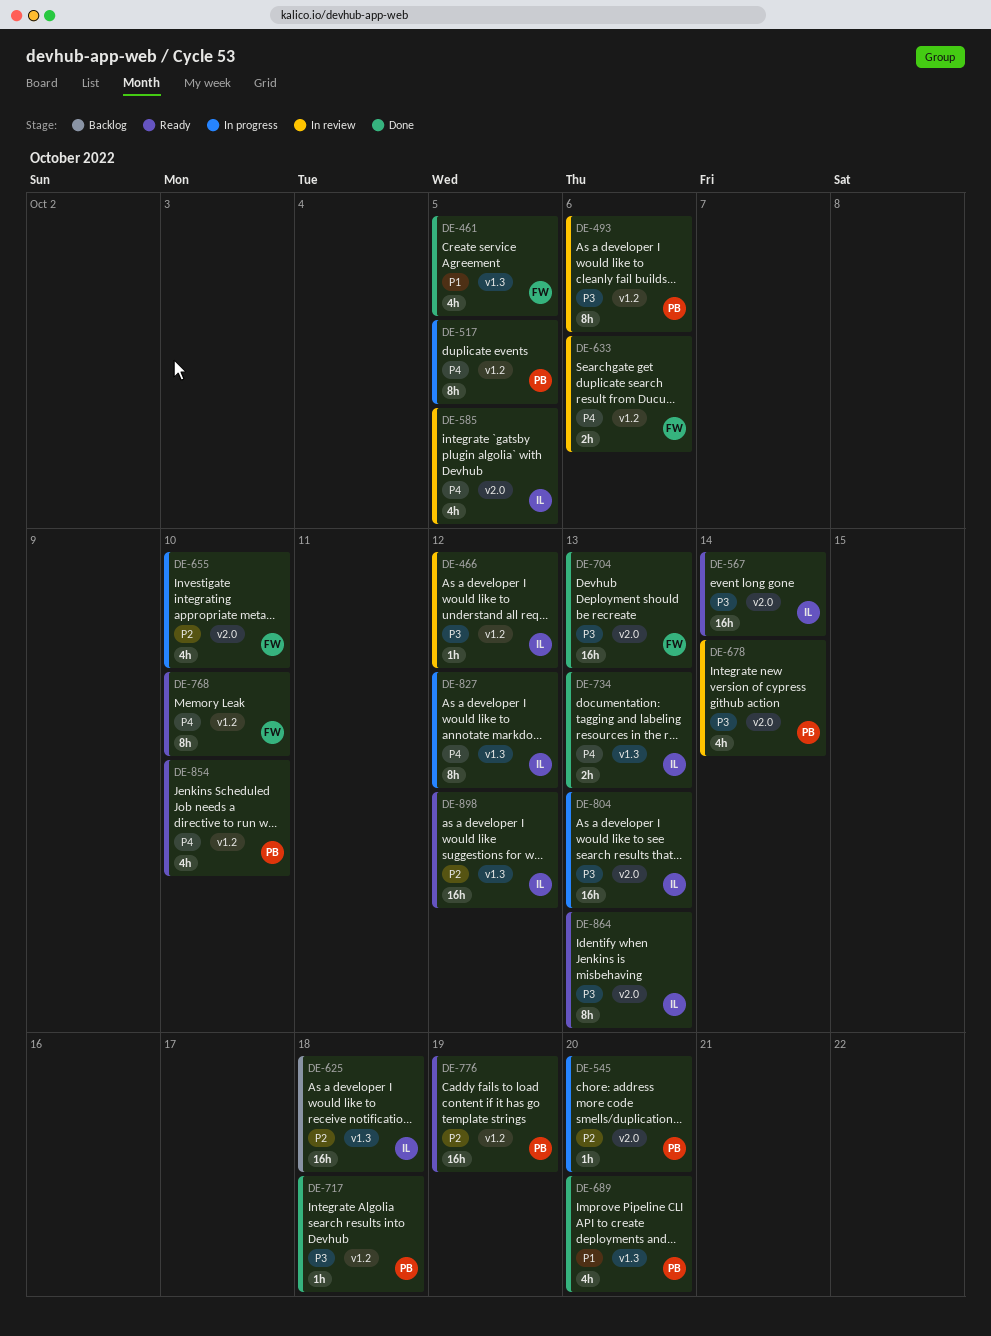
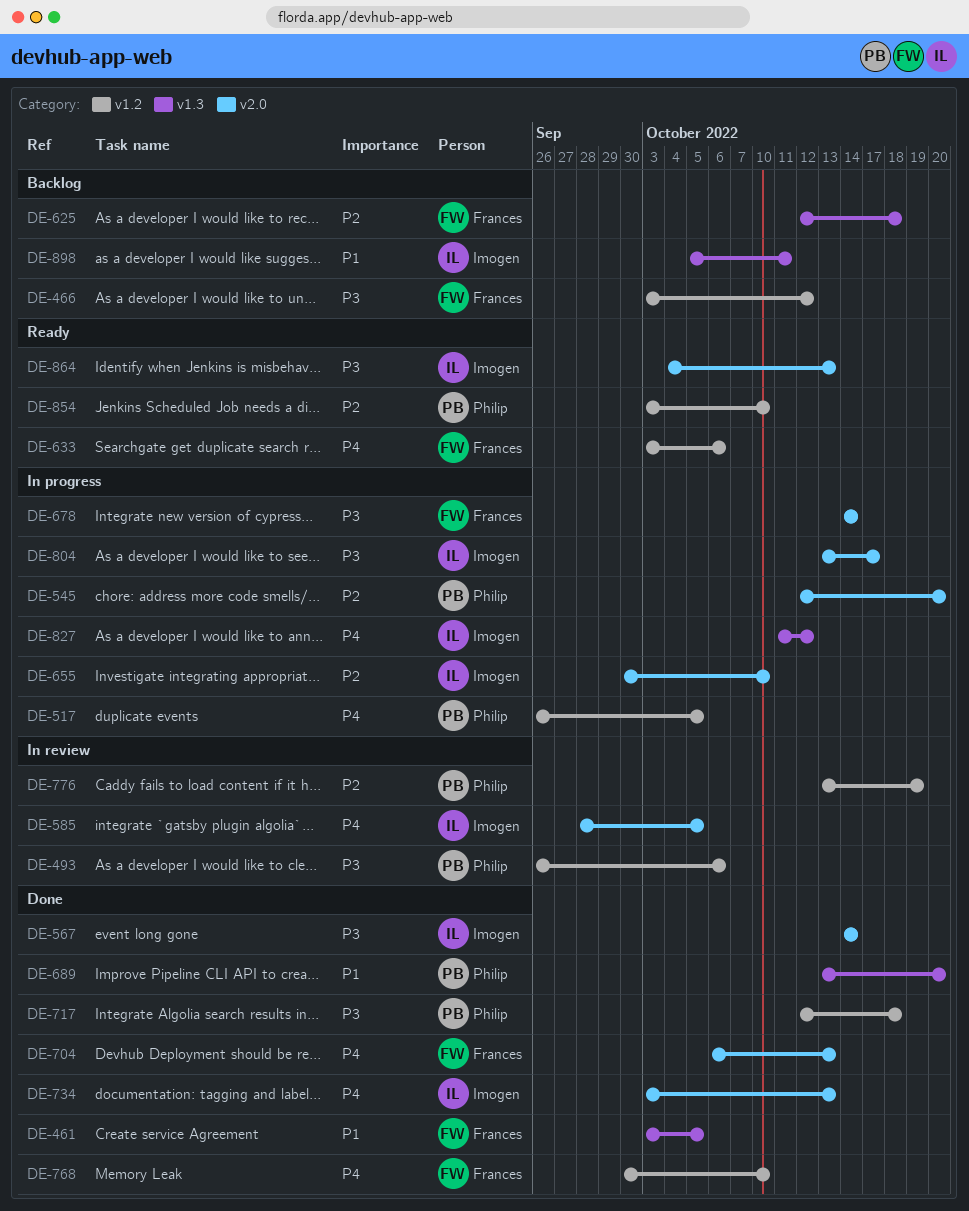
DE-466, status: In review -> Backlog
DE-466, owner: Imogen -> Frances
DE-567, status: Ready -> Done
DE-625, owner: Imogen -> Frances
DE-633, status: In review -> Ready
DE-655, owner: Frances -> Imogen
DE-678, status: In review -> In progress
DE-678, owner: Philip -> Frances
DE-704, priority: P3 -> P4
DE-734, label: v1.3 -> v2.0
DE-768, status: Ready -> Done
DE-776, status: Ready -> In review
DE-804, due: Oct 13 -> Oct 17
DE-854, priority: P4 -> P2
DE-898, status: Ready -> Backlog
DE-898, priority: P2 -> P1
DE-898, due: Oct 12 -> Oct 11

